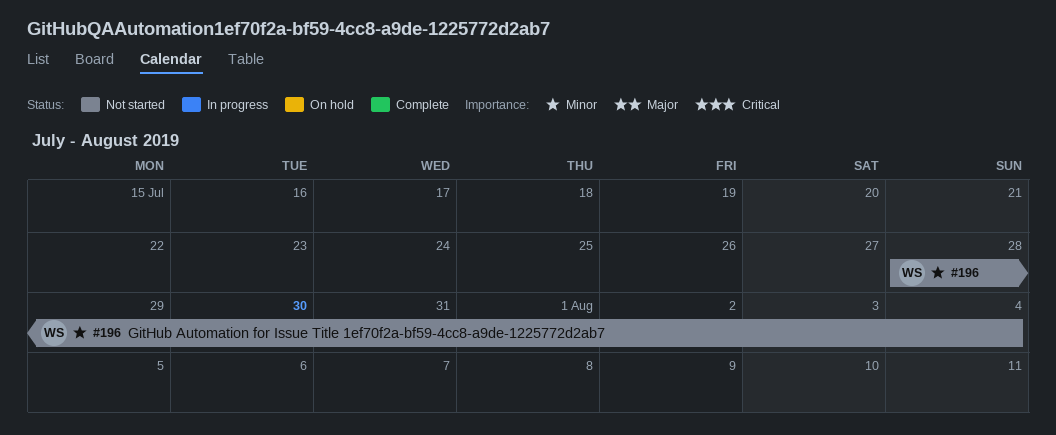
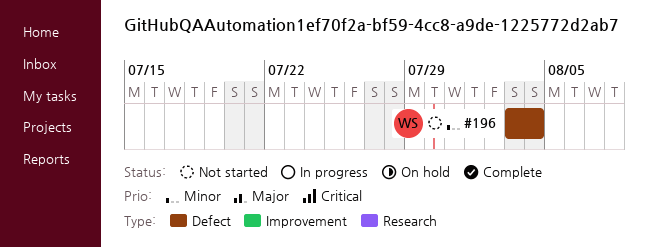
#196, start: Jul 28 -> Aug 3

